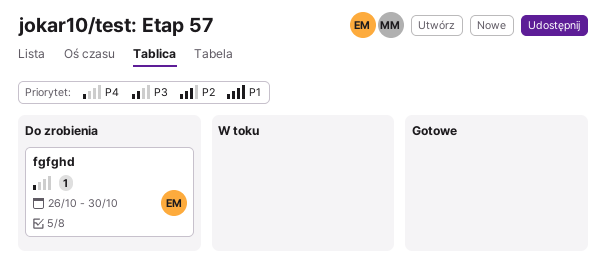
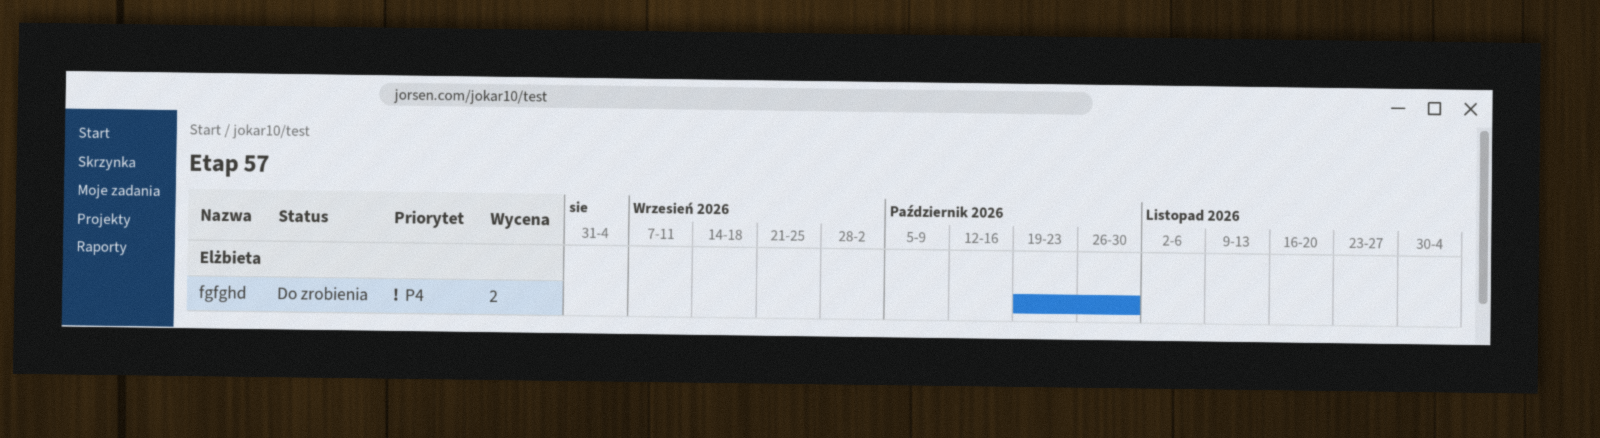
fgfghd, estimate: 1 -> 2
fgfghd, start: Oct 26 -> Oct 19

